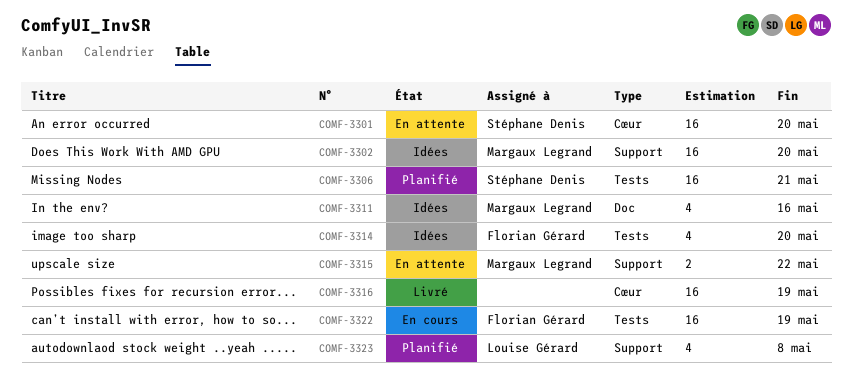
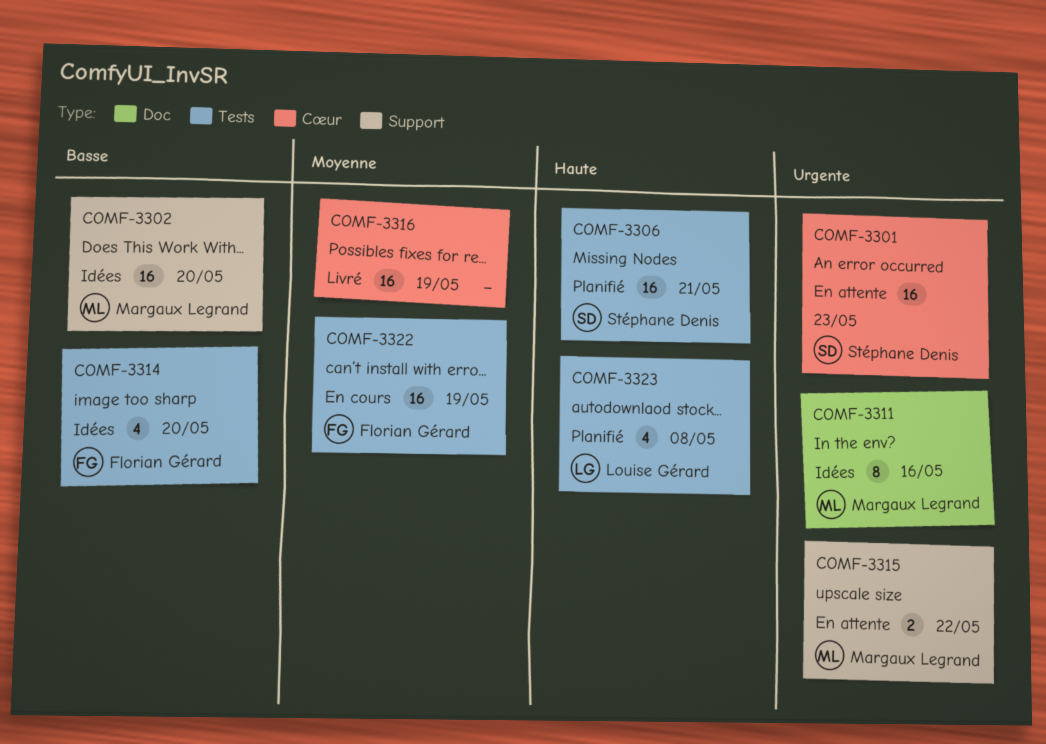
COMF-3301, due: May 20 -> May 23
COMF-3311, estimate: 4 -> 8
COMF-3323, label: Support -> Tests

